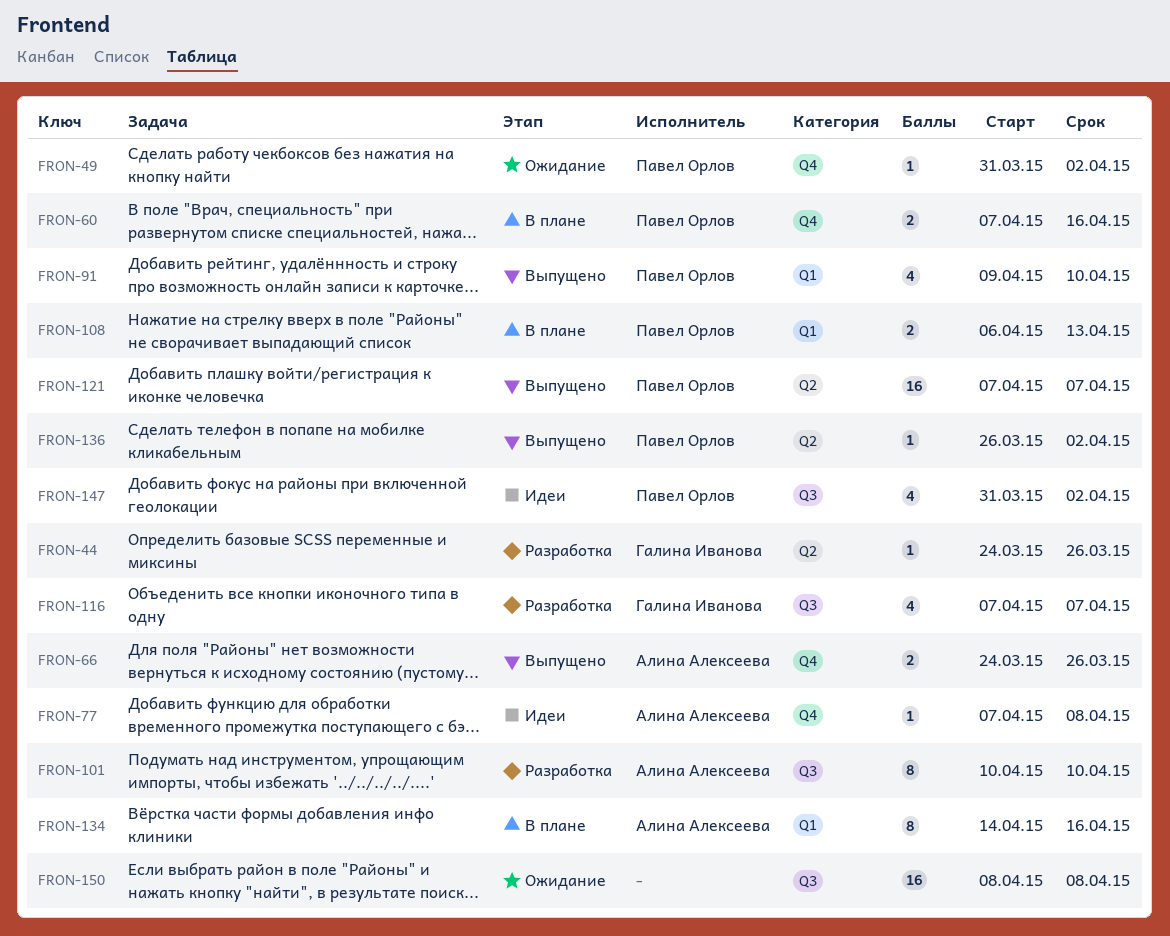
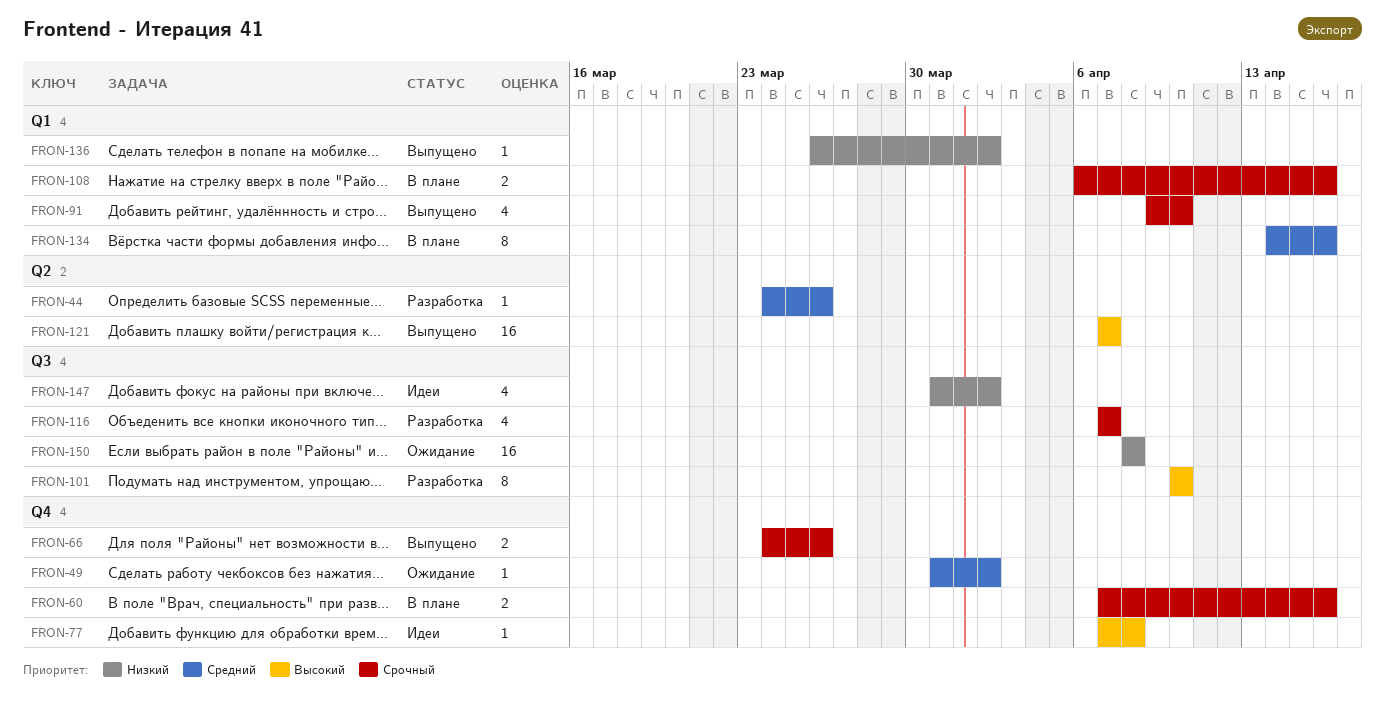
FRON-108, due: Apr 13 -> Apr 16
FRON-136, label: Q2 -> Q1

